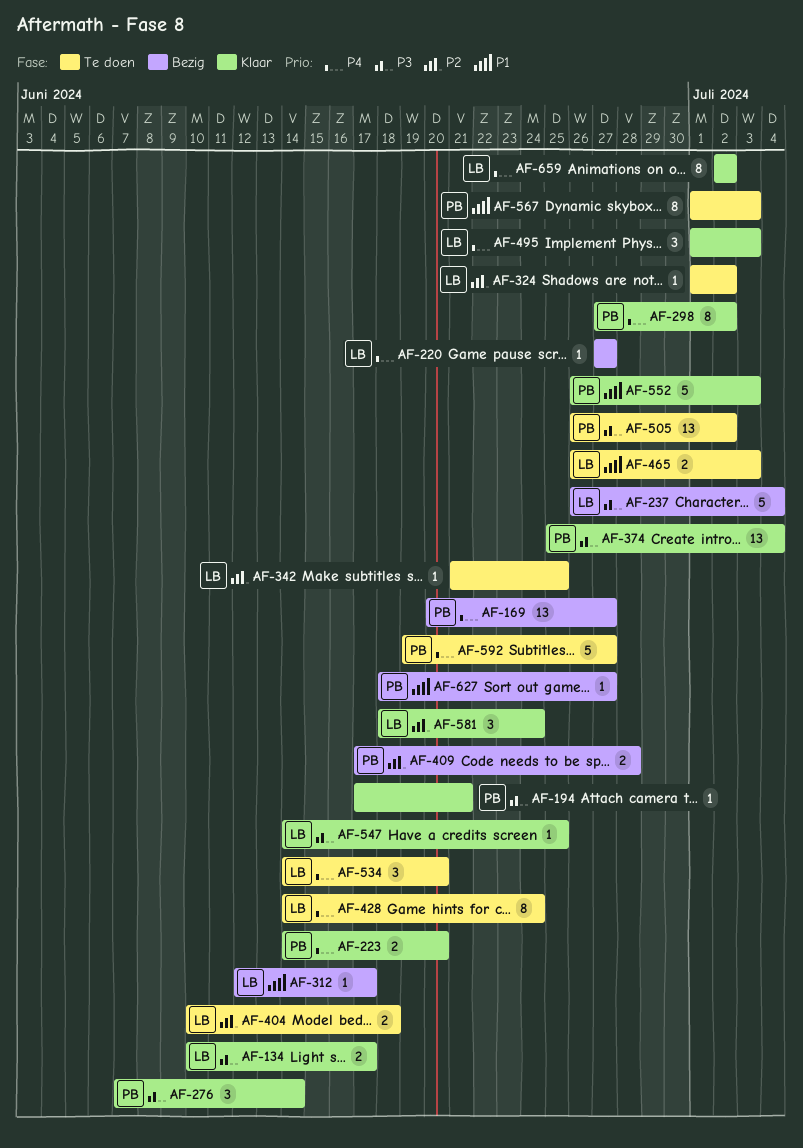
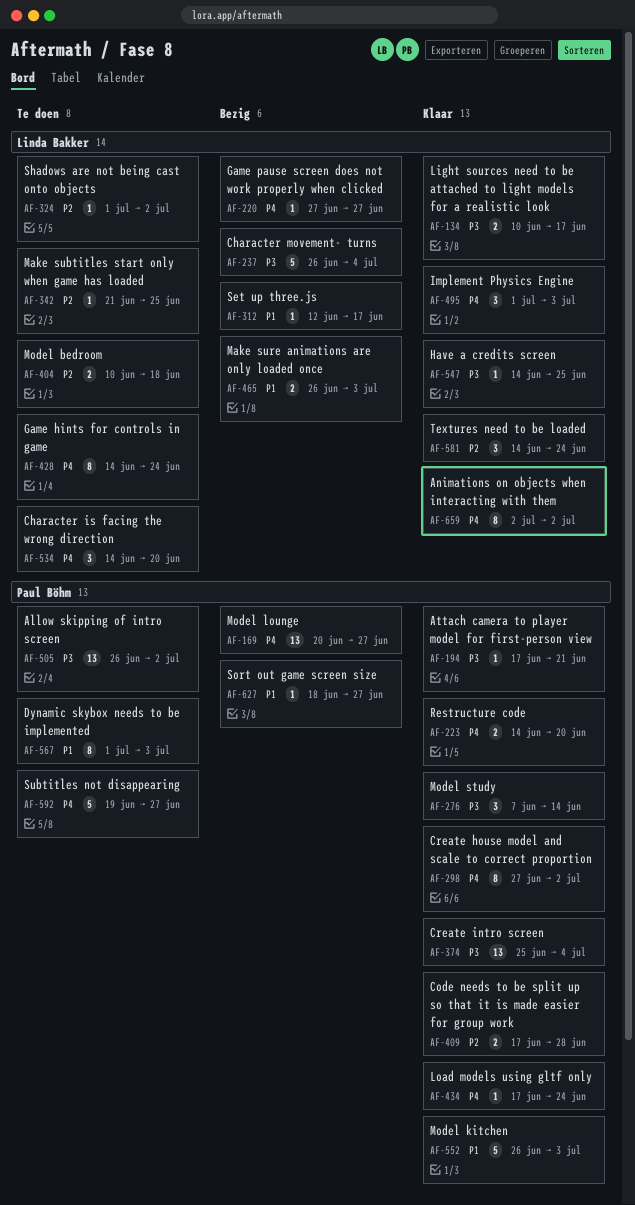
AF-409, status: Bezig -> Klaar
AF-434: none -> present
AF-465, status: Te doen -> Bezig
AF-581, start: Jun 18 -> Jun 14

